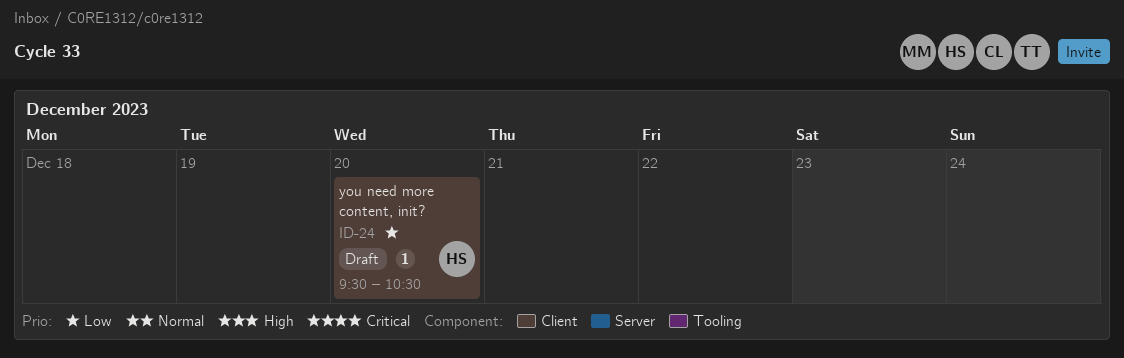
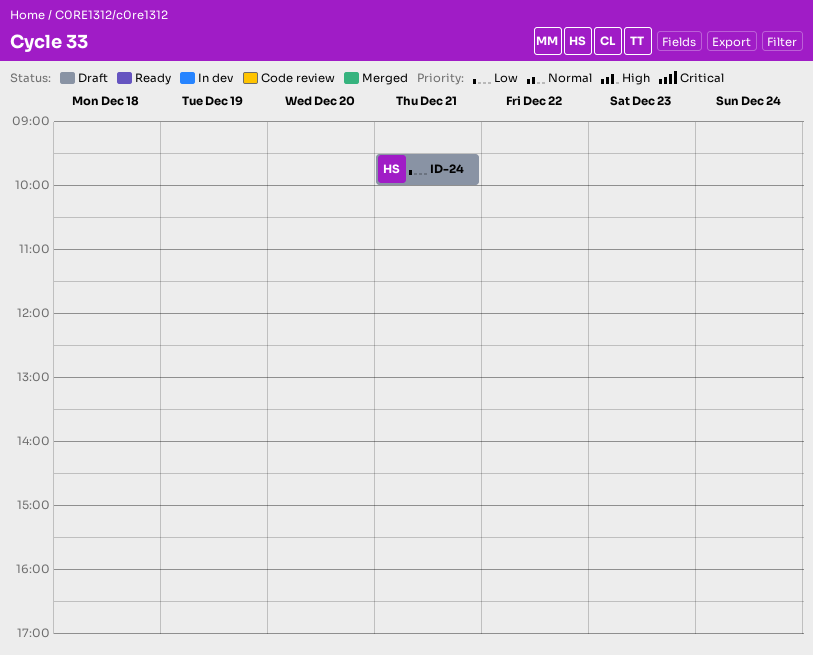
ID-24, day: Dec 20 -> Dec 21
ID-24, ends: 10:30 -> 10:00

